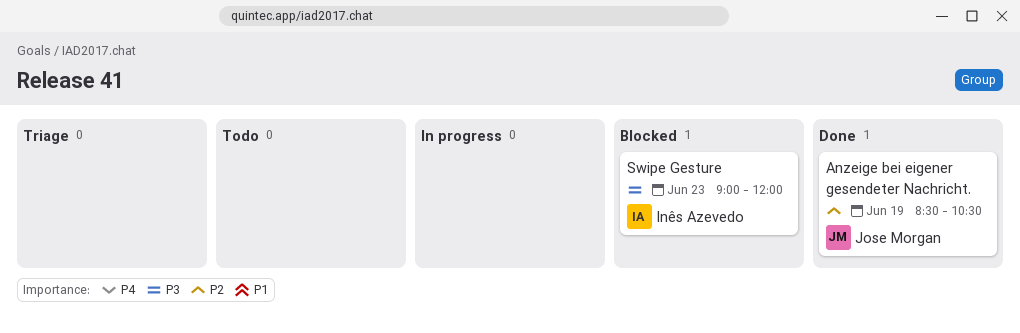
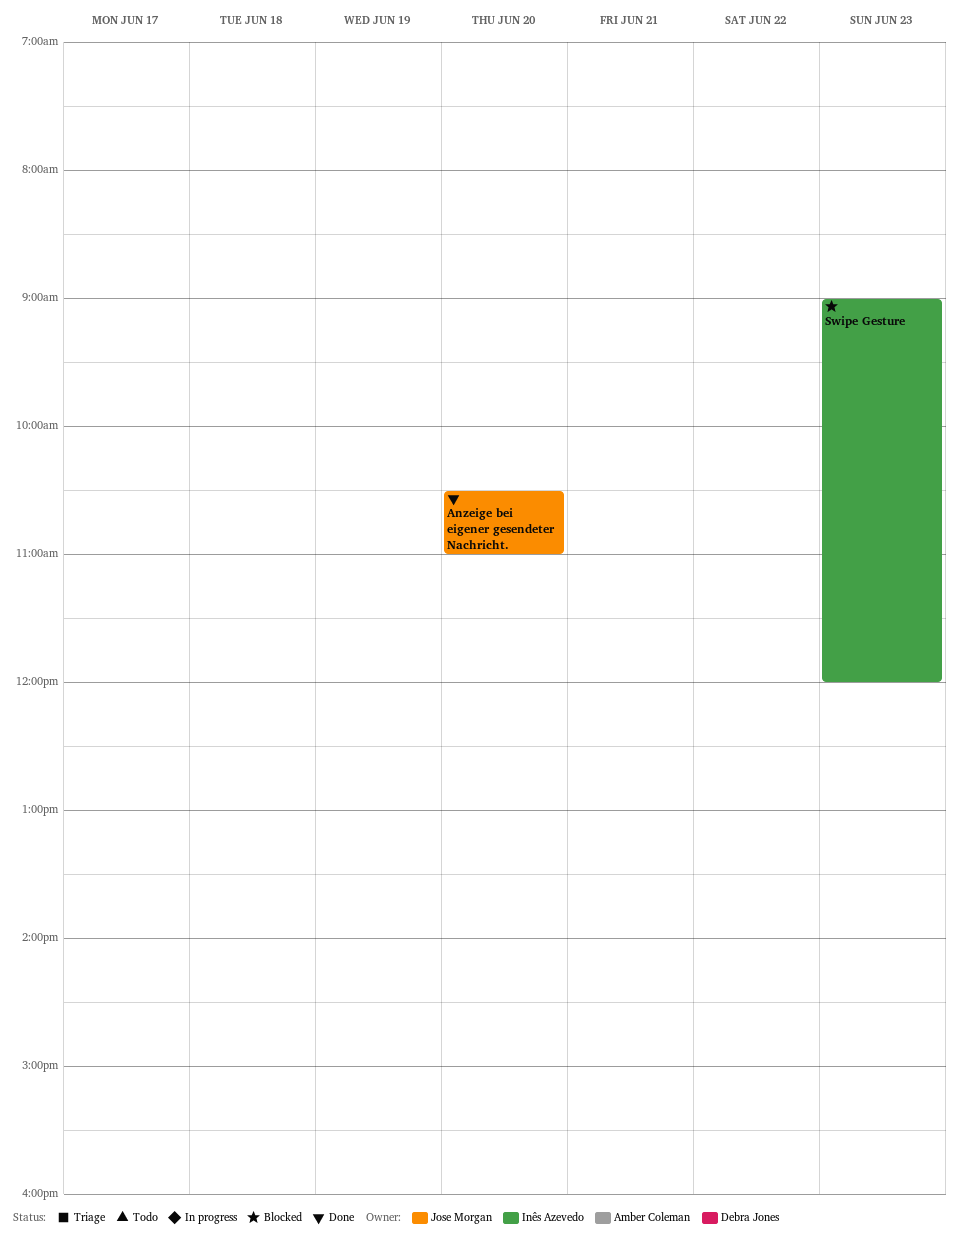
Anzeige bei eigener gesendeter Nachricht., day: Jun 19 -> Jun 20
Anzeige bei eigener gesendeter Nachricht., begins: 08:30 -> 10:30
Anzeige bei eigener gesendeter Nachricht., ends: 10:30 -> 11:00

